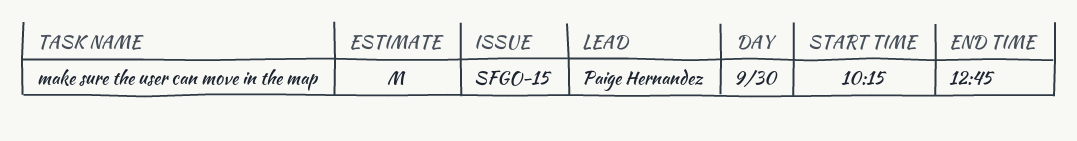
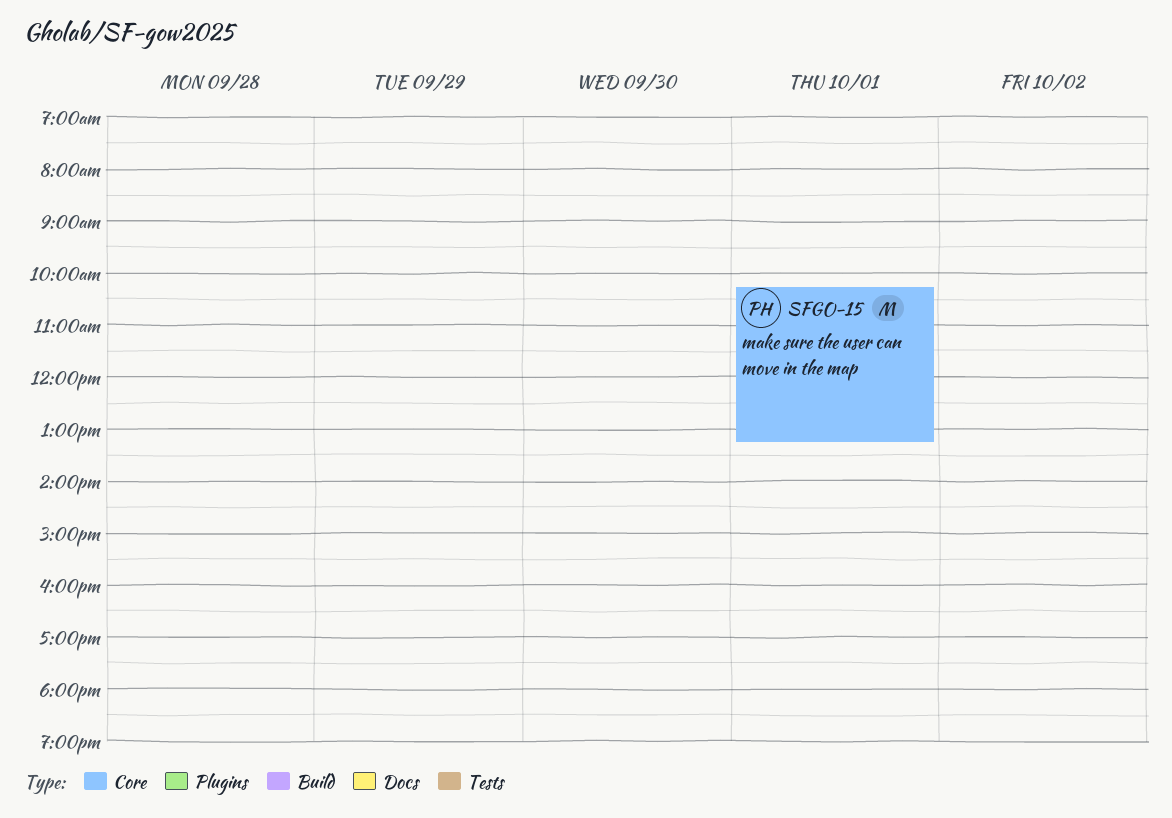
SFGO-15, day: Sep 30 -> Oct 1
SFGO-15, ends: 12:45 -> 13:15

